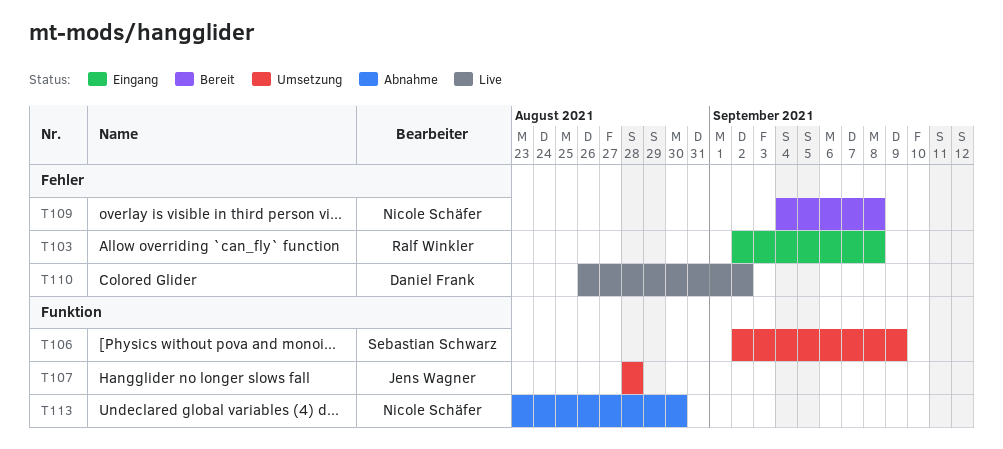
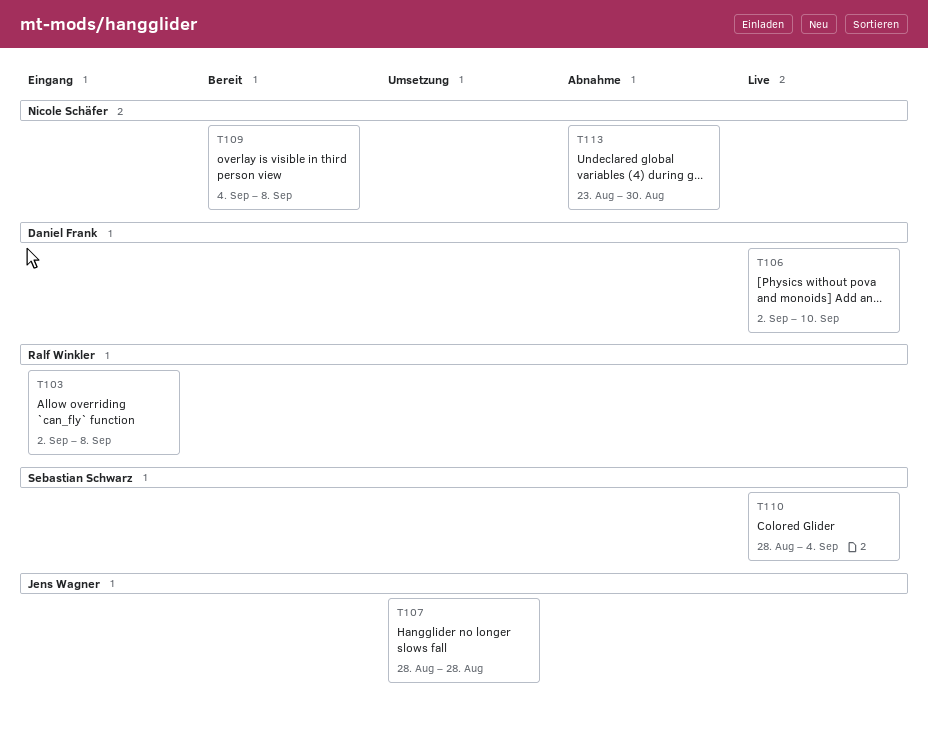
T106, status: Umsetzung -> Live
T106, owner: Sebastian Schwarz -> Daniel Frank
T106, due: Sep 9 -> Sep 10
T110, owner: Daniel Frank -> Sebastian Schwarz
T110, start: Aug 26 -> Aug 28
T110, due: Sep 2 -> Sep 4

